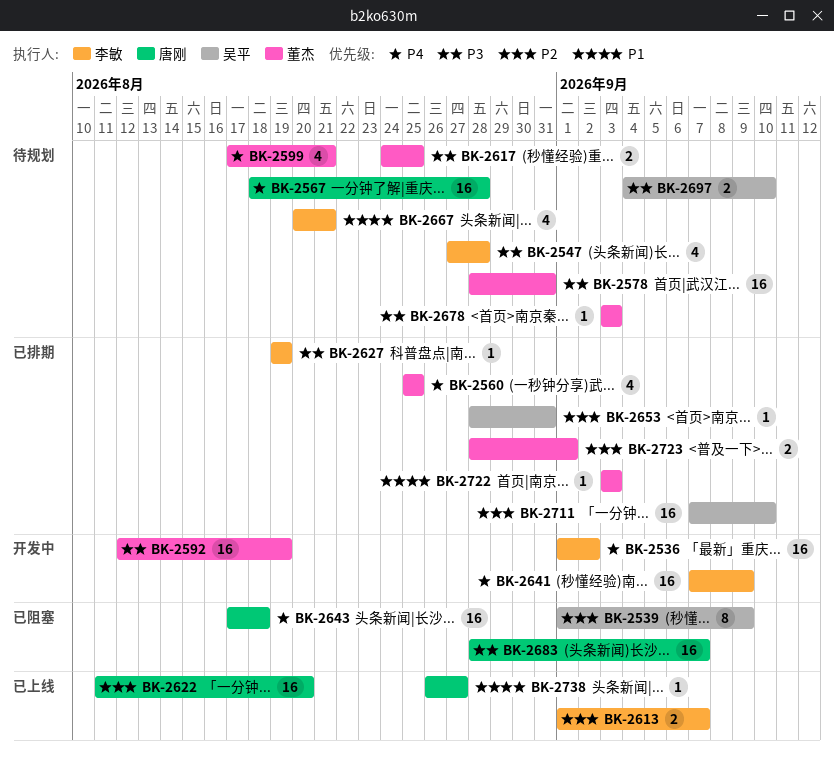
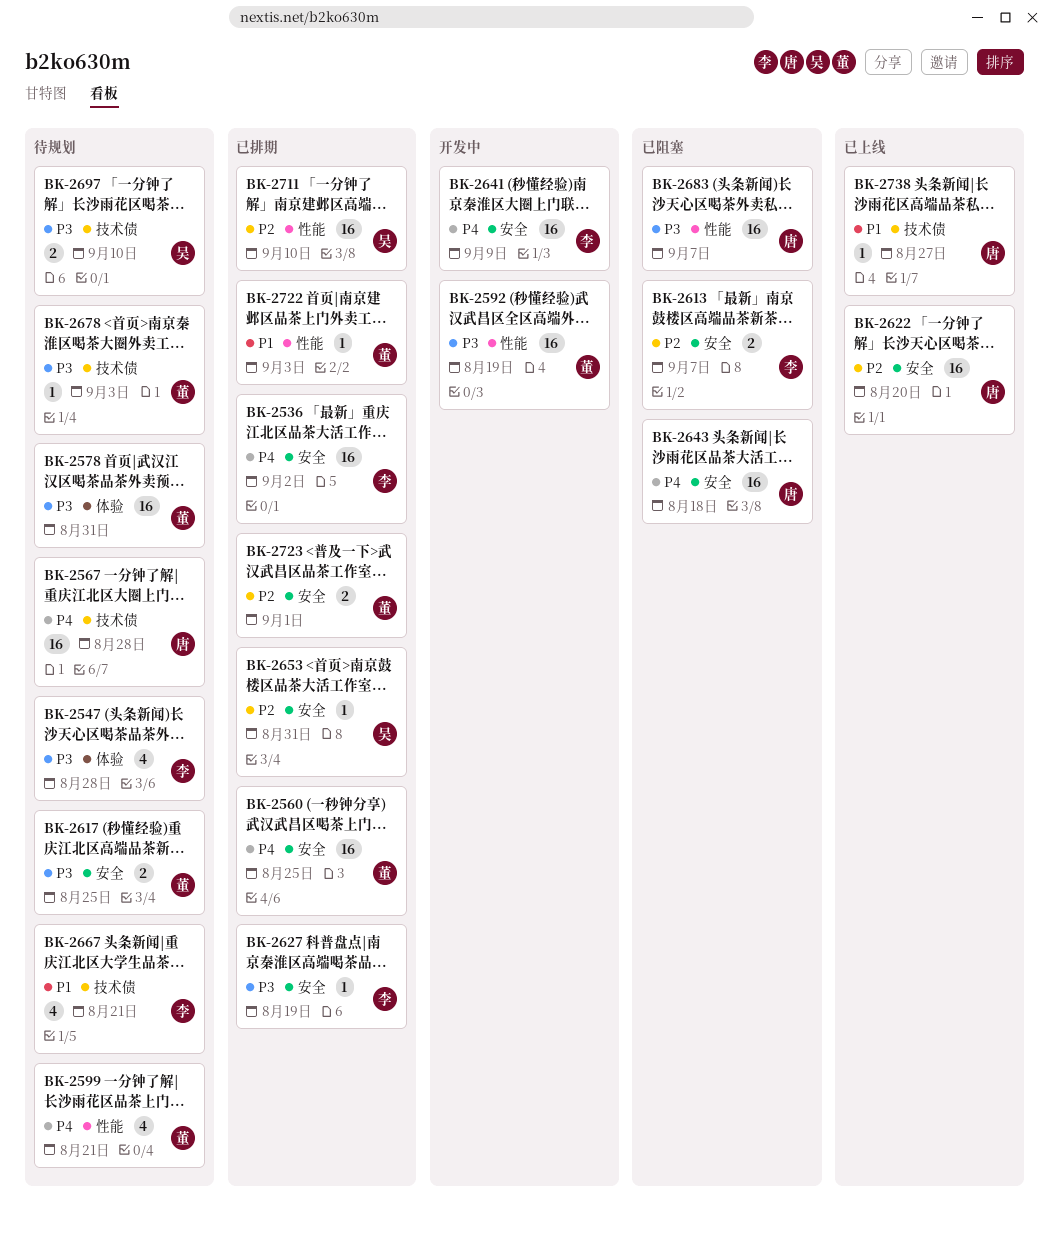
BK-2536, status: 开发中 -> 已排期
BK-2539: present -> none
BK-2560, estimate: 4 -> 16
BK-2613, status: 已上线 -> 已阻塞

